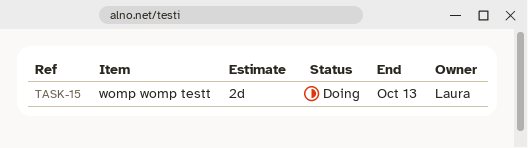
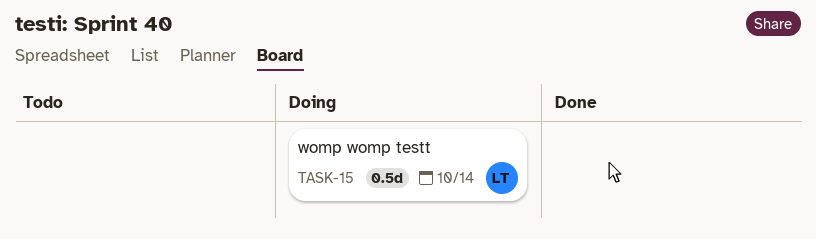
TASK-15, estimate: 2d -> 0.5d
TASK-15, due: Oct 13 -> Oct 14

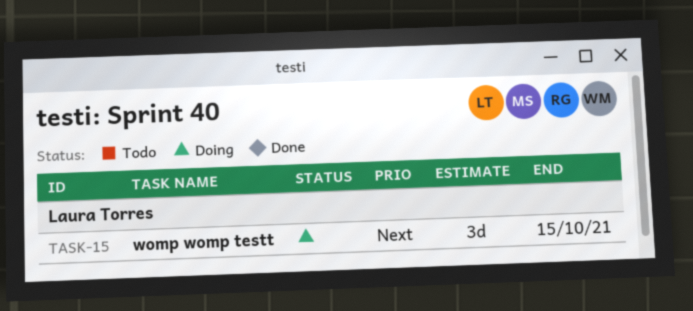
TASK-15, estimate: 0.5d -> 3d
TASK-15, due: Oct 14 -> Oct 15

